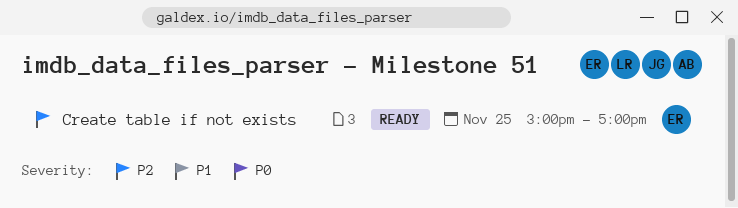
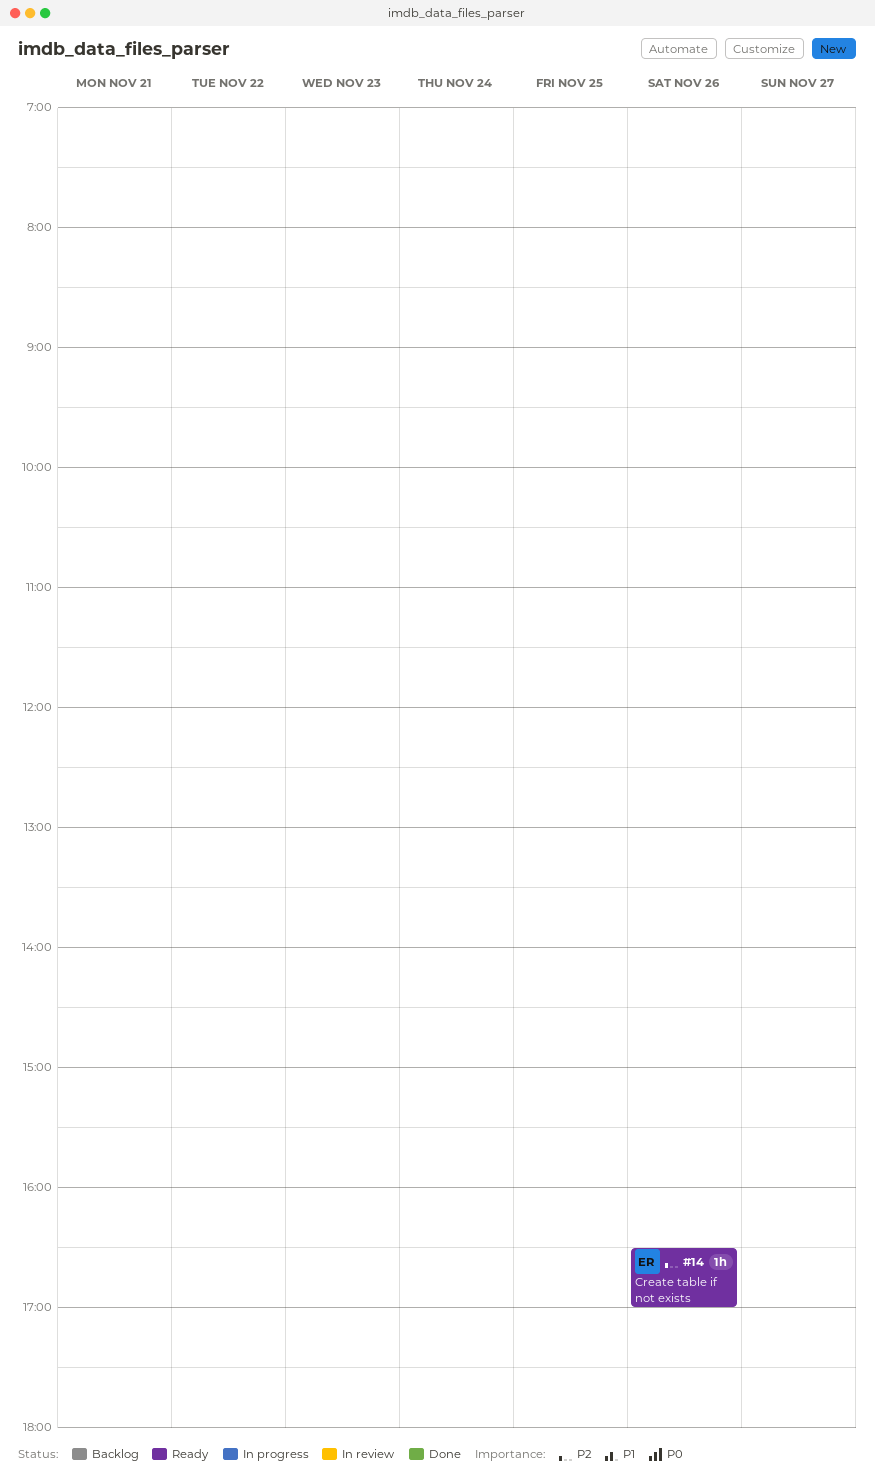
Create table if not exists, day: Nov 25 -> Nov 26
Create table if not exists, begins: 15:00 -> 16:30

